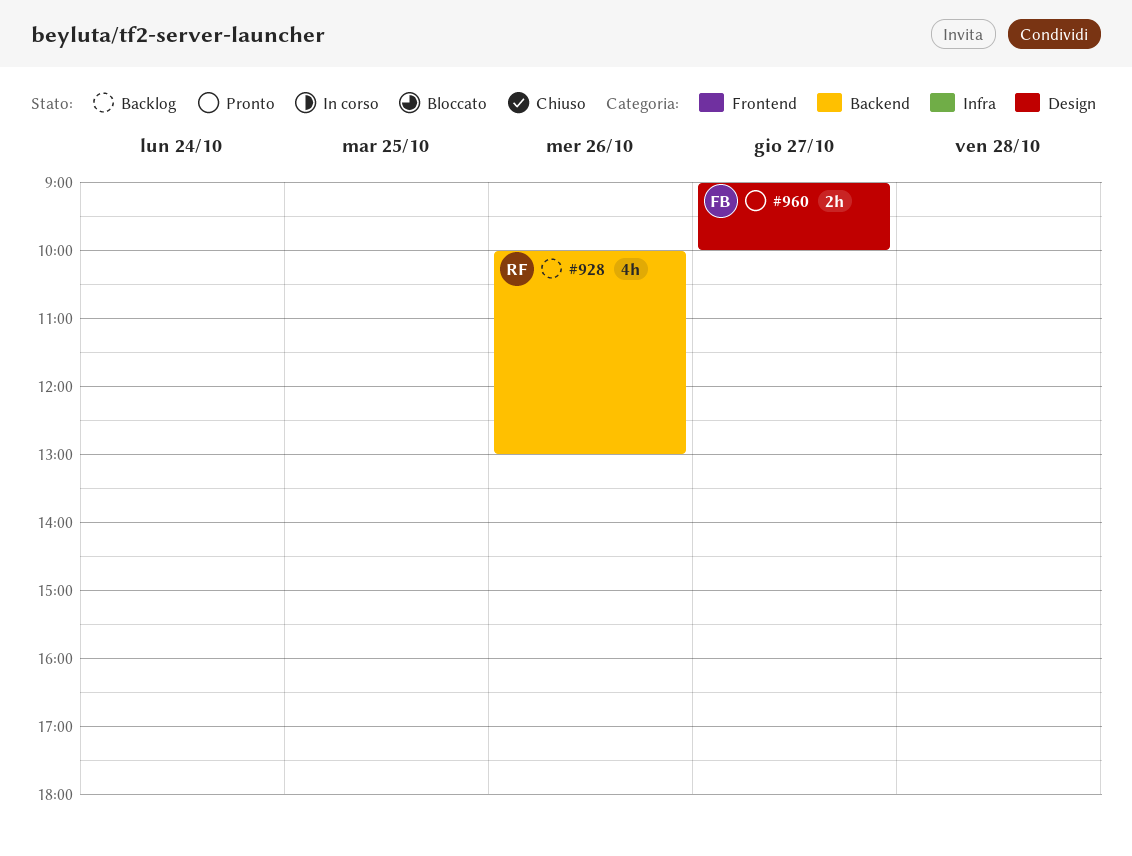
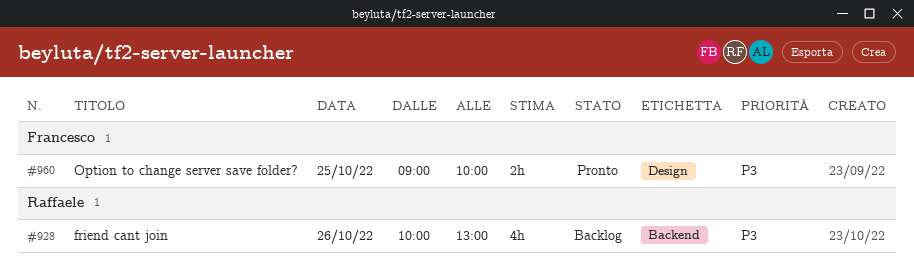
#960, day: Oct 27 -> Oct 25

